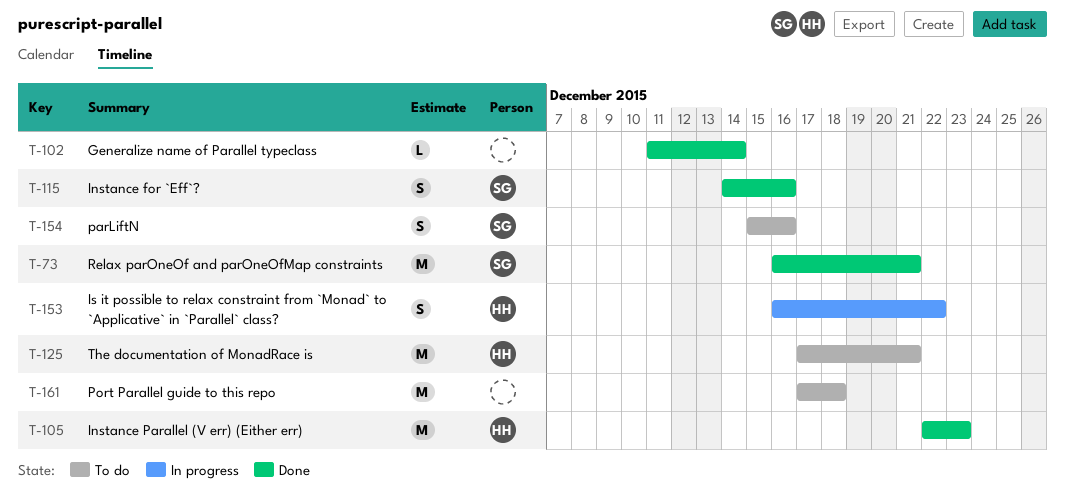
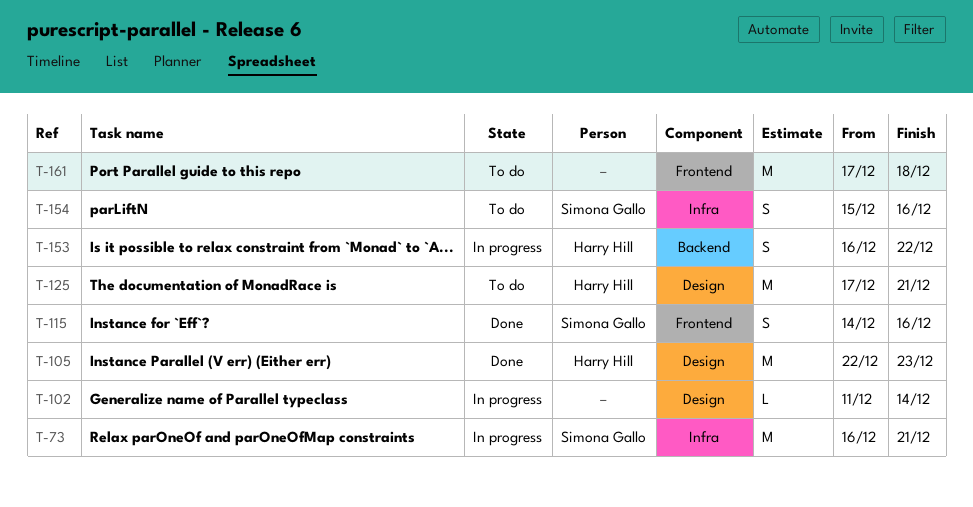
T-73, status: Done -> In progress
T-102, status: Done -> In progress

